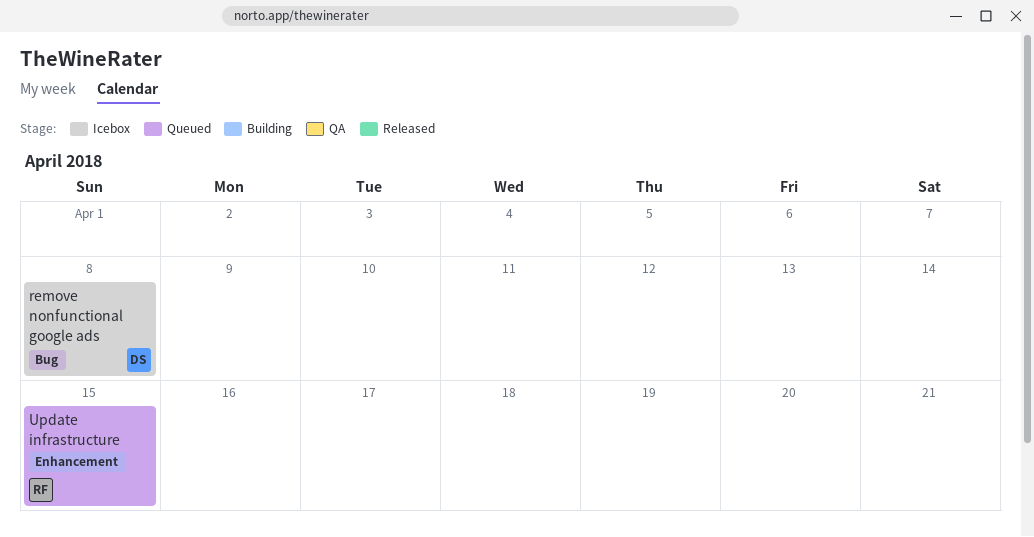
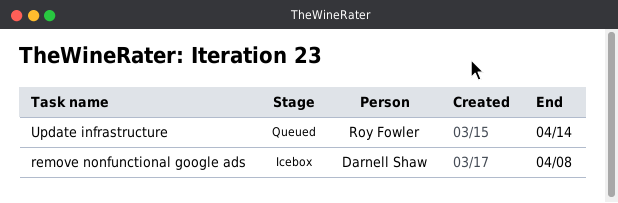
Update infrastructure, due: Apr 15 -> Apr 14

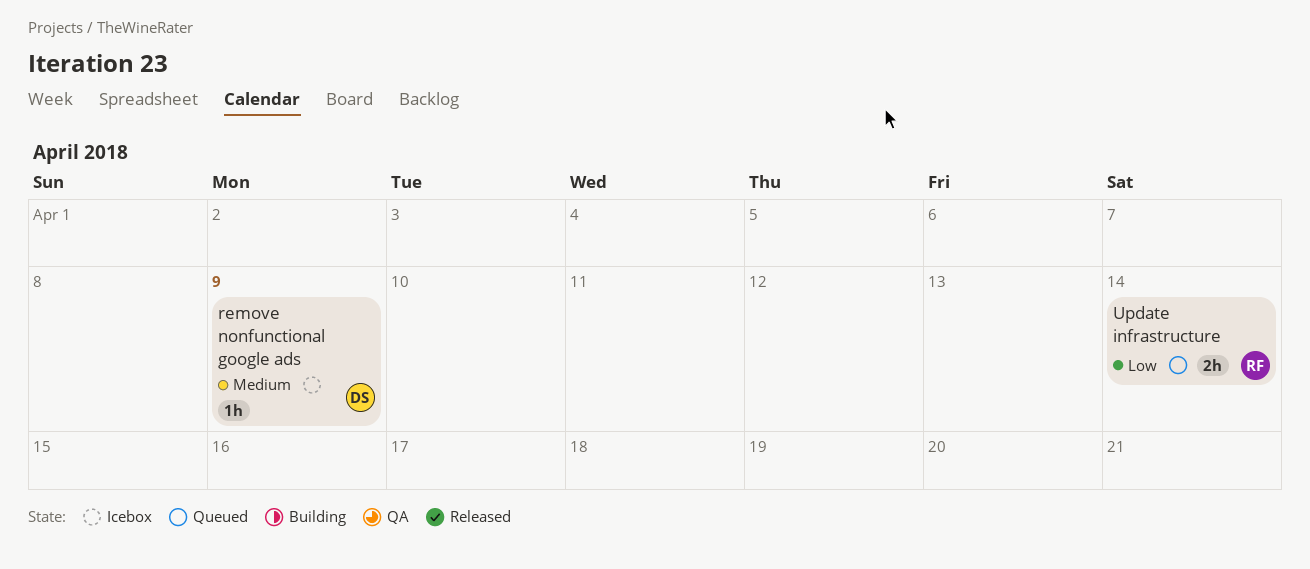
remove nonfunctional google ads, due: Apr 8 -> Apr 9

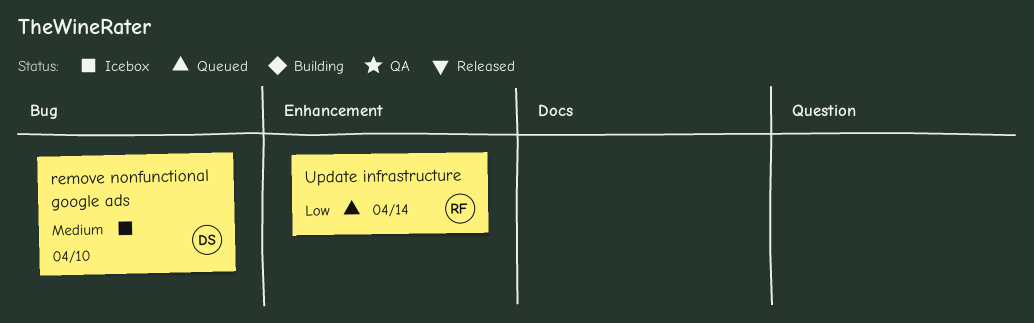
remove nonfunctional google ads, due: Apr 9 -> Apr 10

